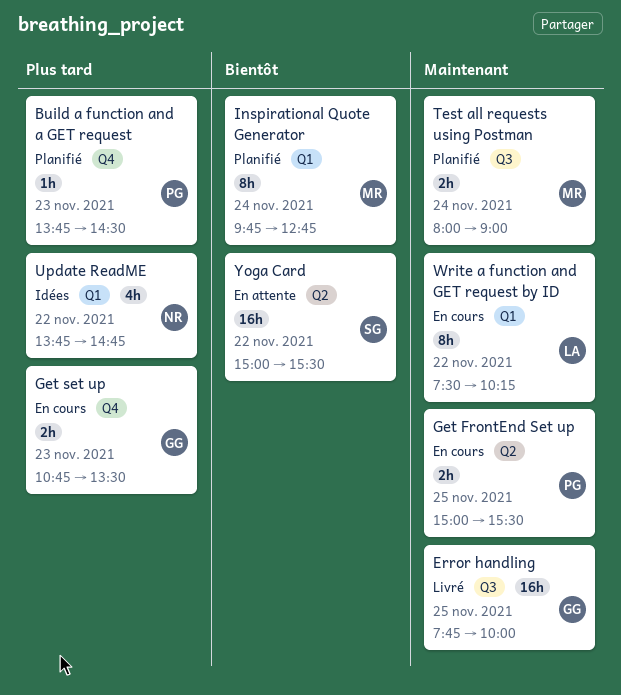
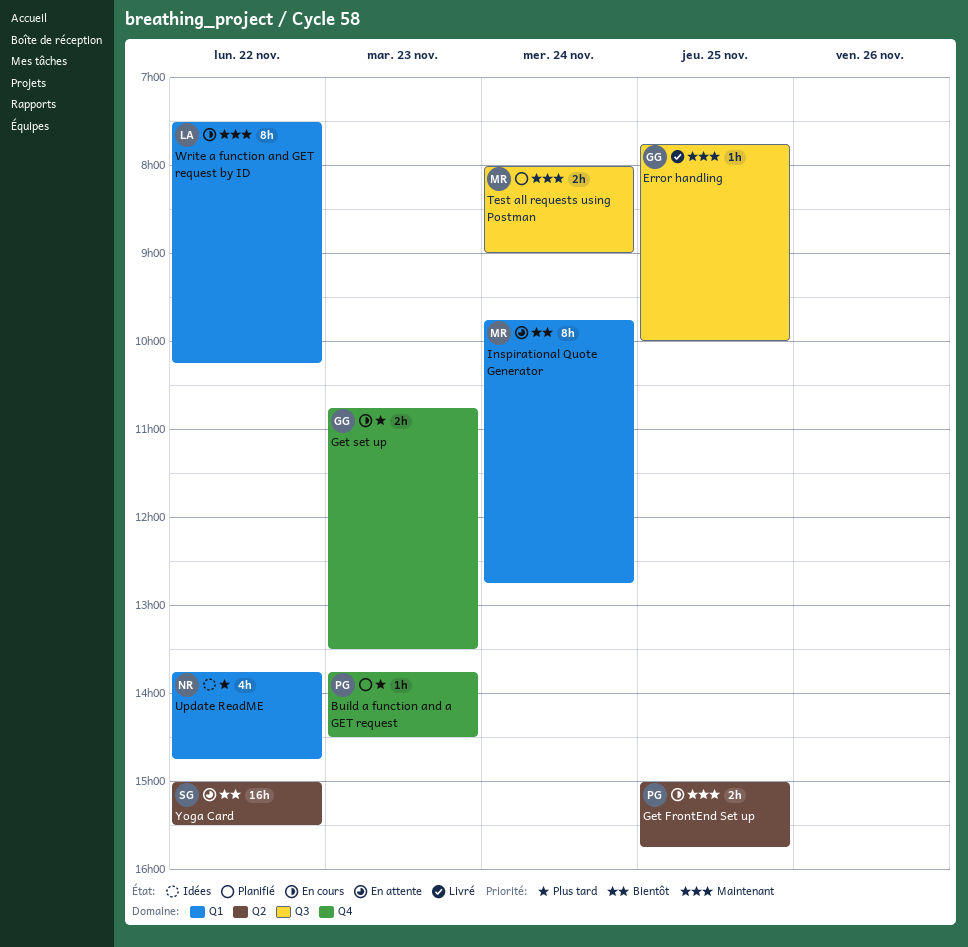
Error handling, estimate: 16h -> 1h
Get FrontEnd Set up, ends: 15:30 -> 15:45
Inspirational Quote Generator, status: Planifié -> En attente

